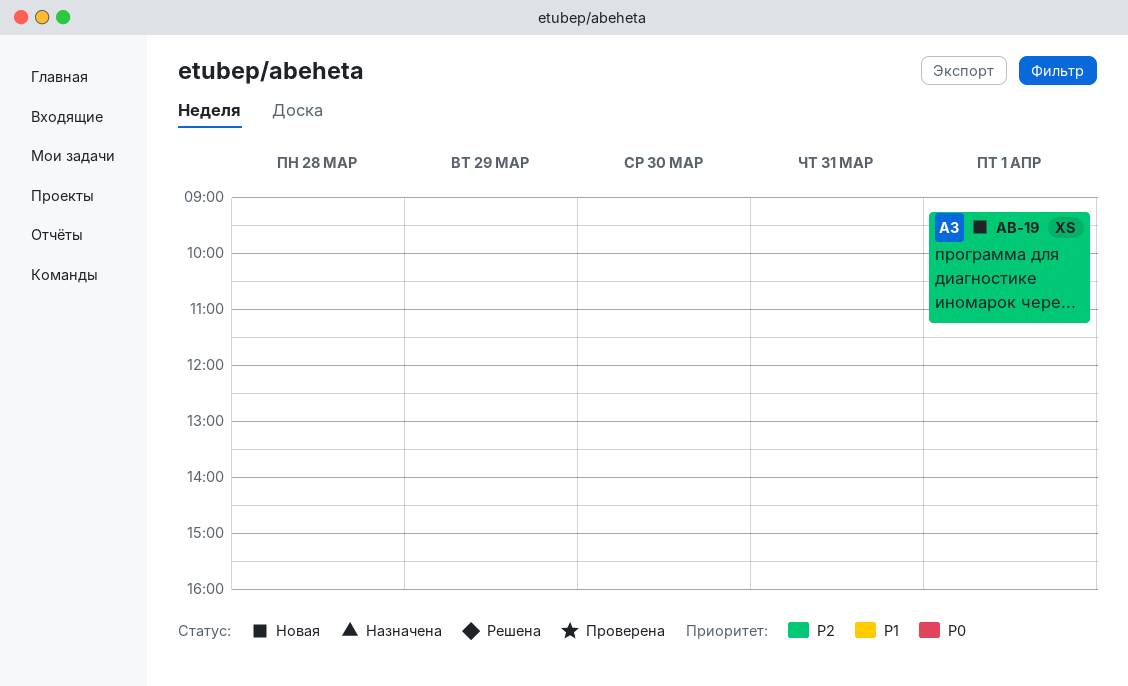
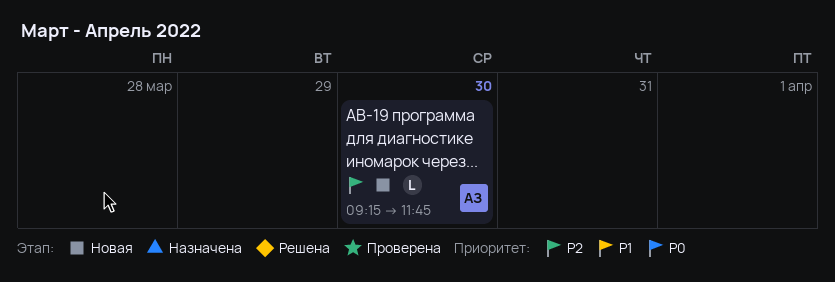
AB-19, estimate: XS -> L
AB-19, day: Apr 1 -> Mar 30
AB-19, ends: 11:15 -> 11:45

